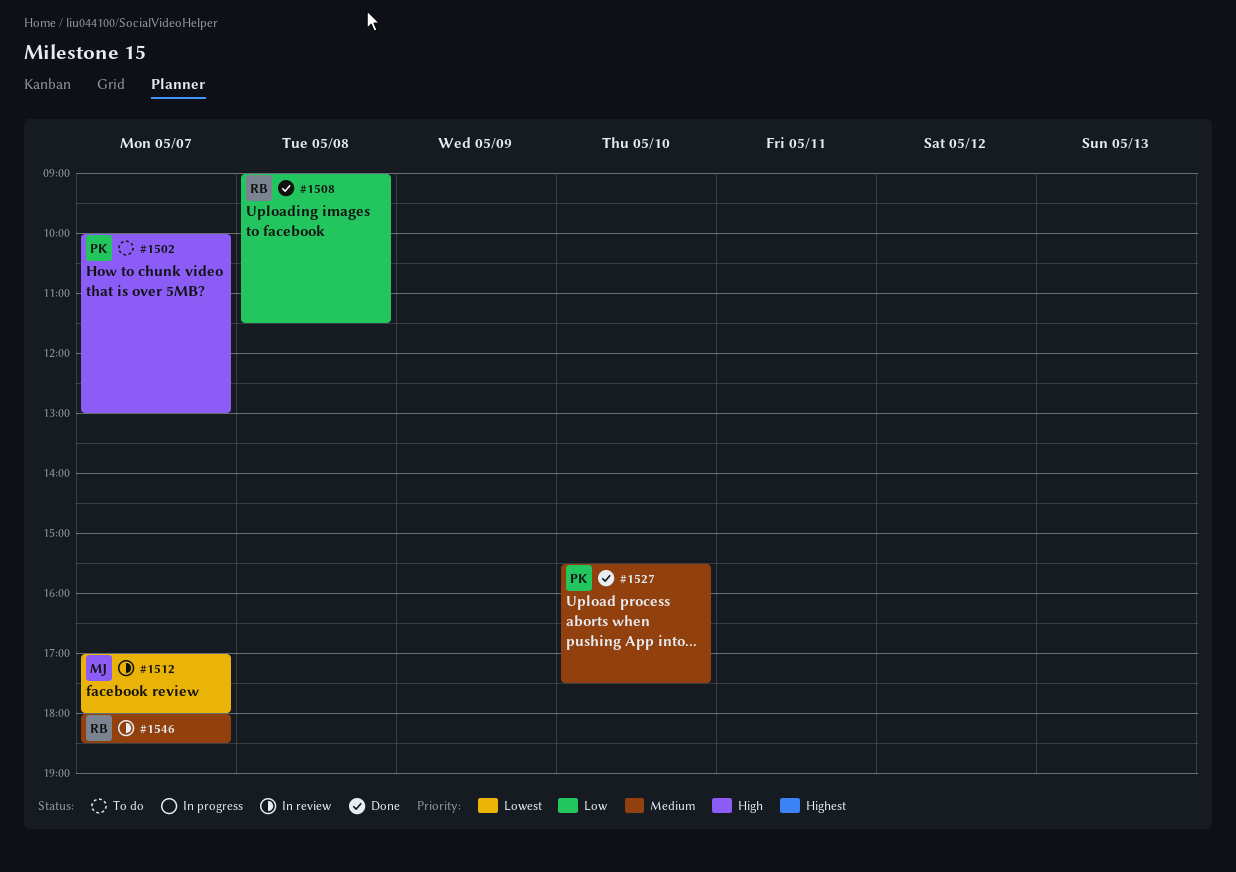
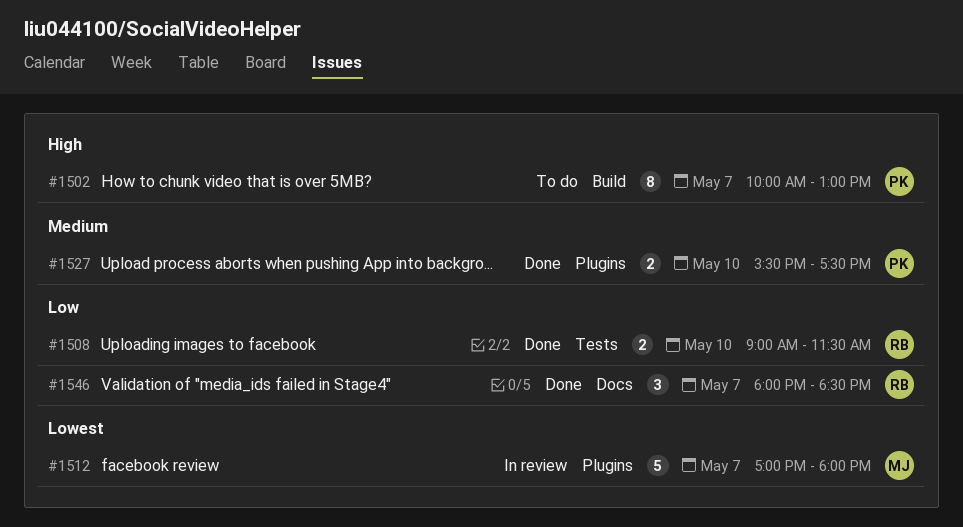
#1508, day: May 8 -> May 10
#1546, status: In review -> Done
#1546, priority: Medium -> Low

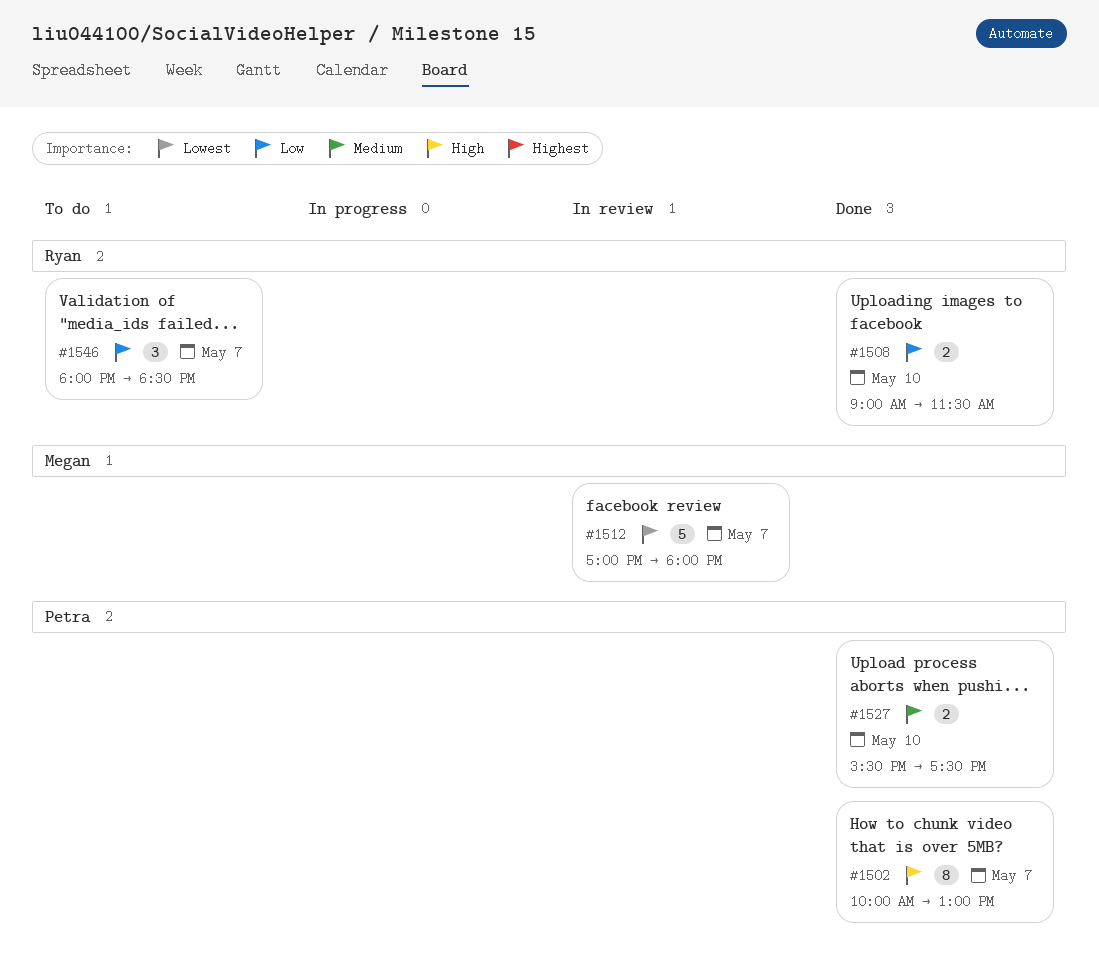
#1502, status: To do -> Done
#1546, status: Done -> To do

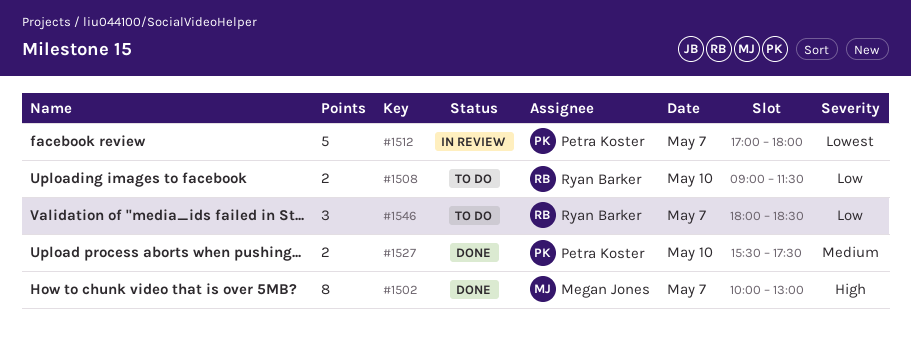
#1502, owner: Petra Koster -> Megan Jones
#1508, status: Done -> To do
#1512, owner: Megan Jones -> Petra Koster

